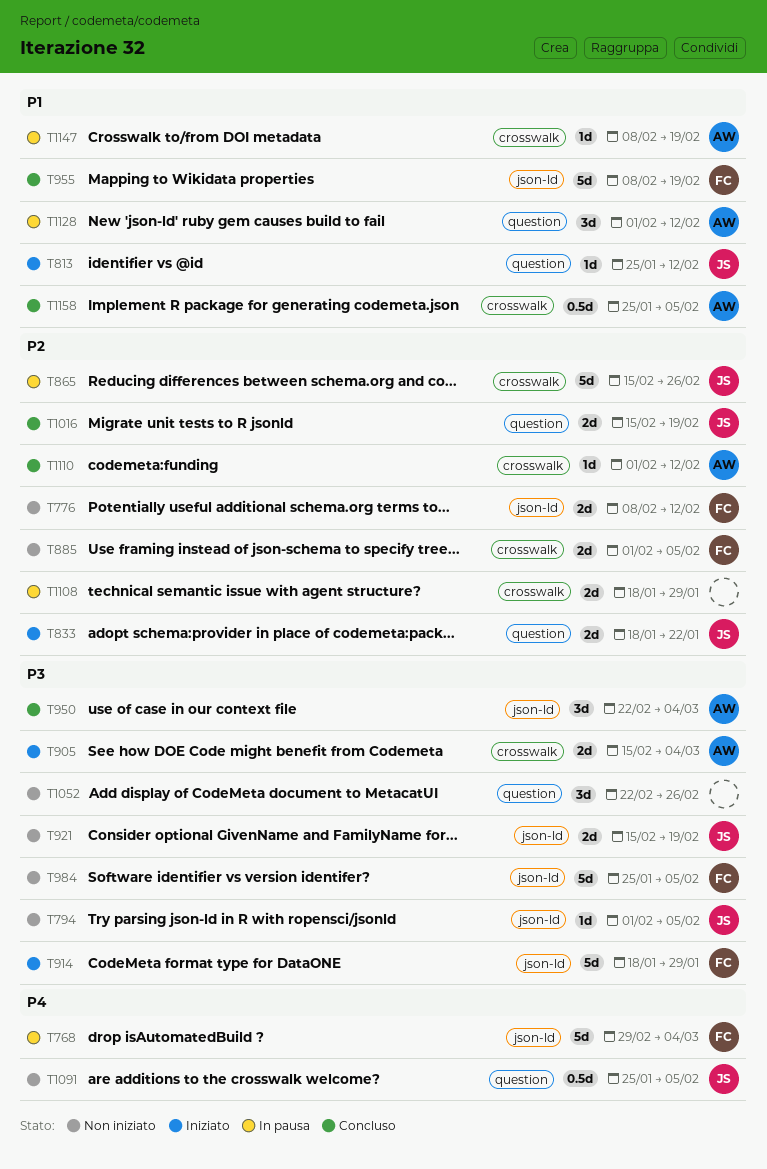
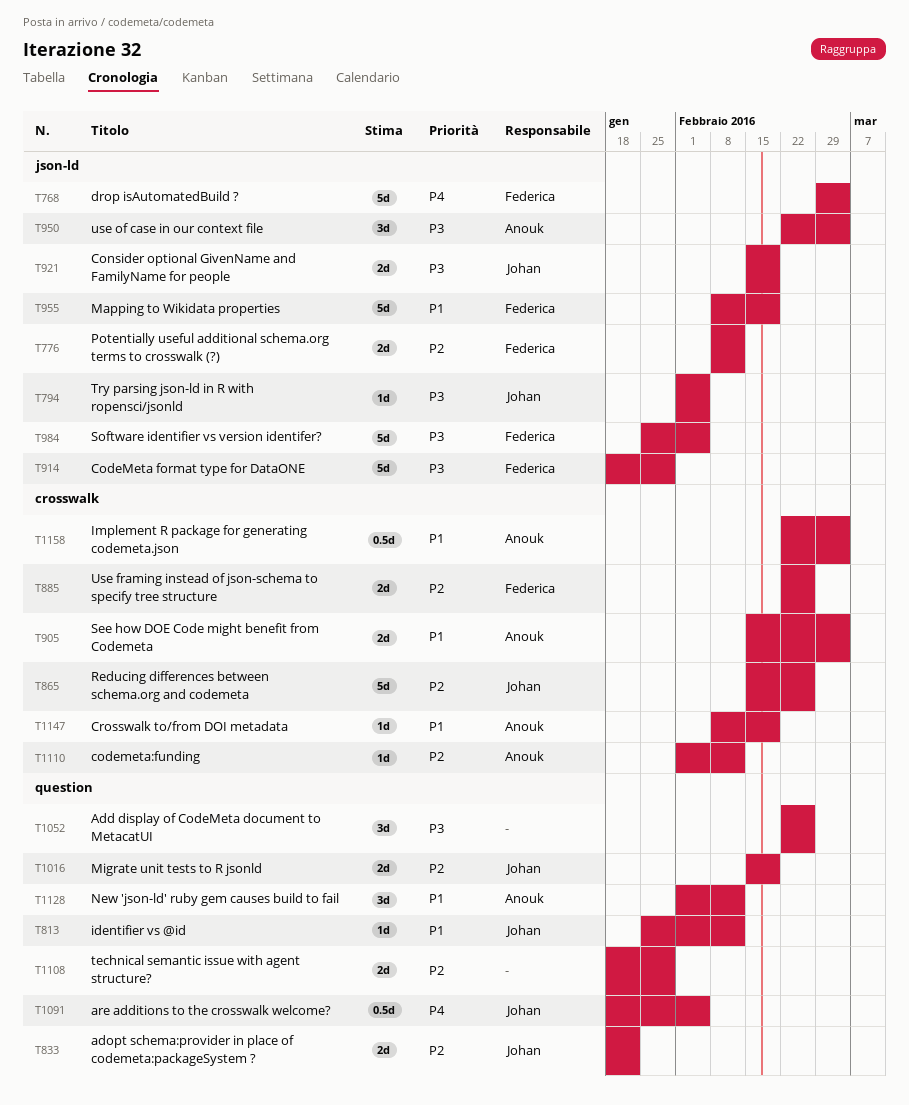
T885, start: Feb 1 -> Feb 22
T885, due: Feb 5 -> Feb 26
T905, priority: P3 -> P1
T1091, start: Jan 25 -> Jan 18
T1108, label: crosswalk -> question
T1158, start: Jan 25 -> Feb 22
T1158, due: Feb 5 -> Mar 4

